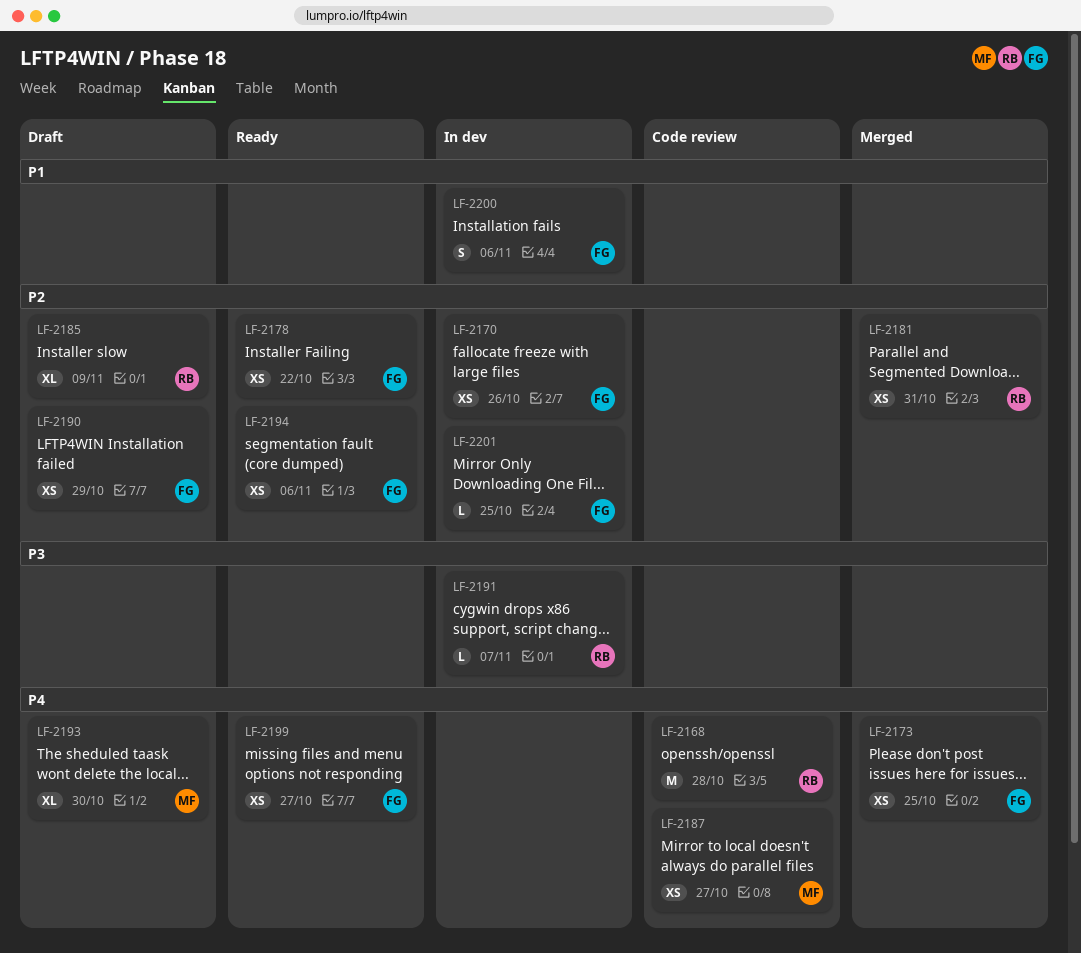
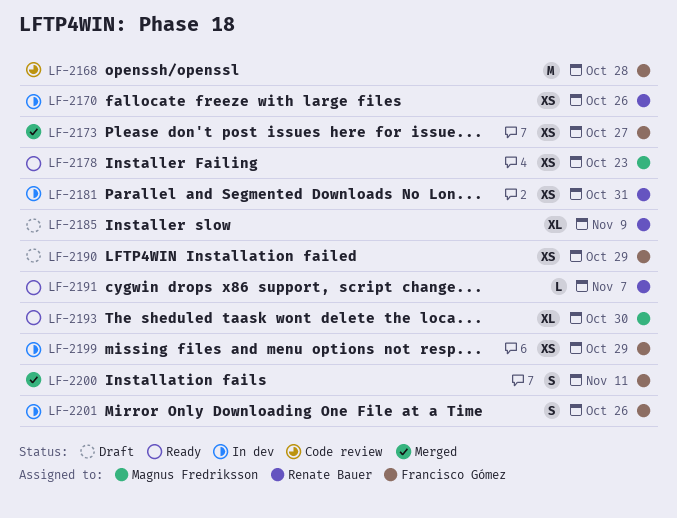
LF-2168, owner: Renate Bauer -> Francisco Gómez
LF-2170, owner: Francisco Gómez -> Renate Bauer
LF-2173, due: Oct 25 -> Oct 27
LF-2178, owner: Francisco Gómez -> Magnus Fredriksson
LF-2178, due: Oct 22 -> Oct 23
LF-2181, status: Merged -> In dev
LF-2187: present -> none
LF-2191, status: In dev -> Ready
LF-2193, status: Draft -> Ready
LF-2194: present -> none
LF-2199, status: Ready -> In dev
LF-2199, due: Oct 27 -> Oct 29
LF-2200, status: In dev -> Merged
LF-2200, due: Nov 6 -> Nov 11
LF-2201, estimate: L -> S
LF-2201, due: Oct 25 -> Oct 26

